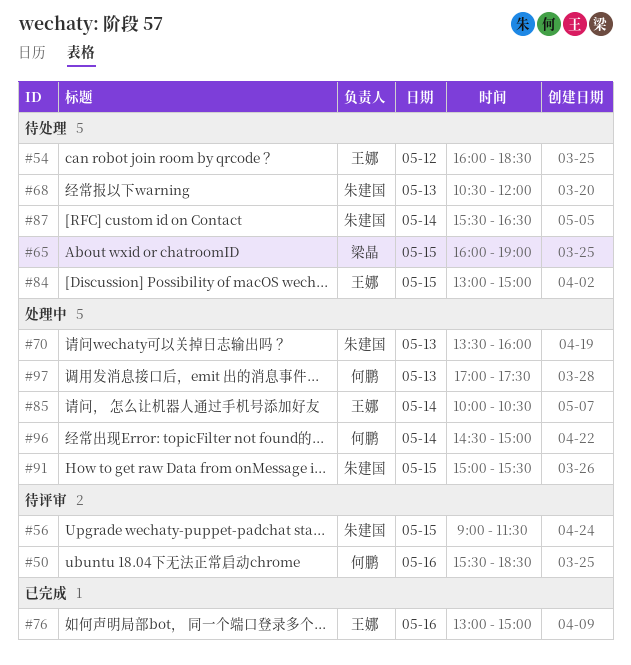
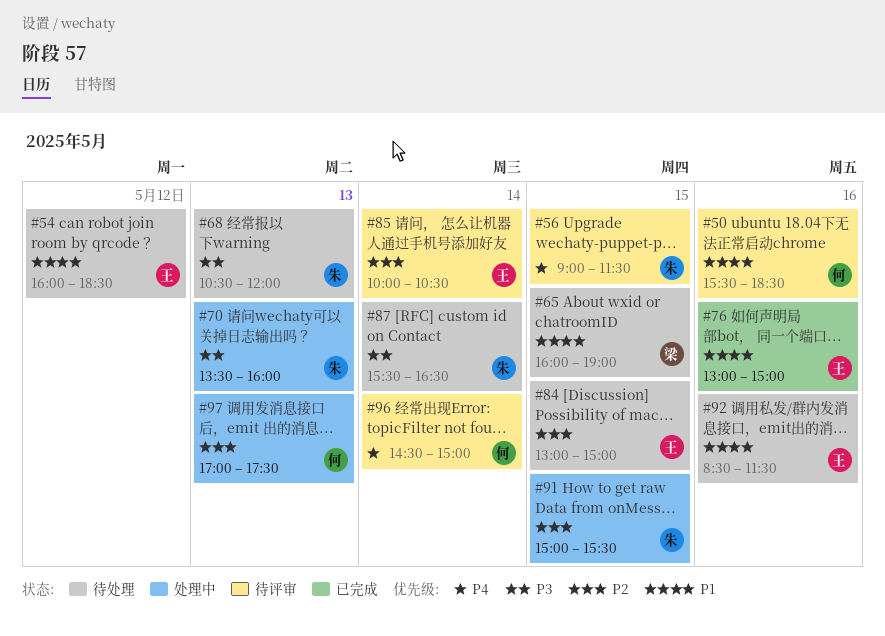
#85, status: 处理中 -> 待评审
#92: none -> present
#96, status: 处理中 -> 待评审

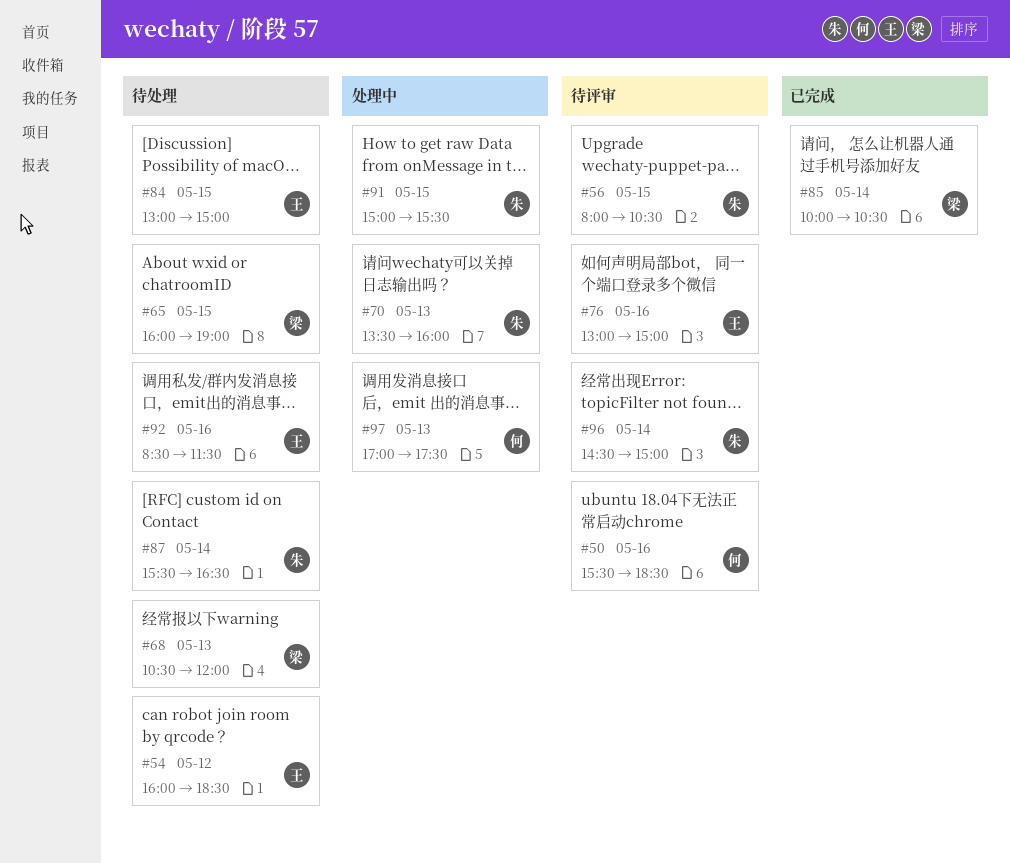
#56, begins: 09:00 -> 08:00
#56, ends: 11:30 -> 10:30
#68, owner: 朱 -> 梁
#76, status: 已完成 -> 待评审
#85, status: 待评审 -> 已完成
#85, owner: 王 -> 梁
#96, owner: 何 -> 朱

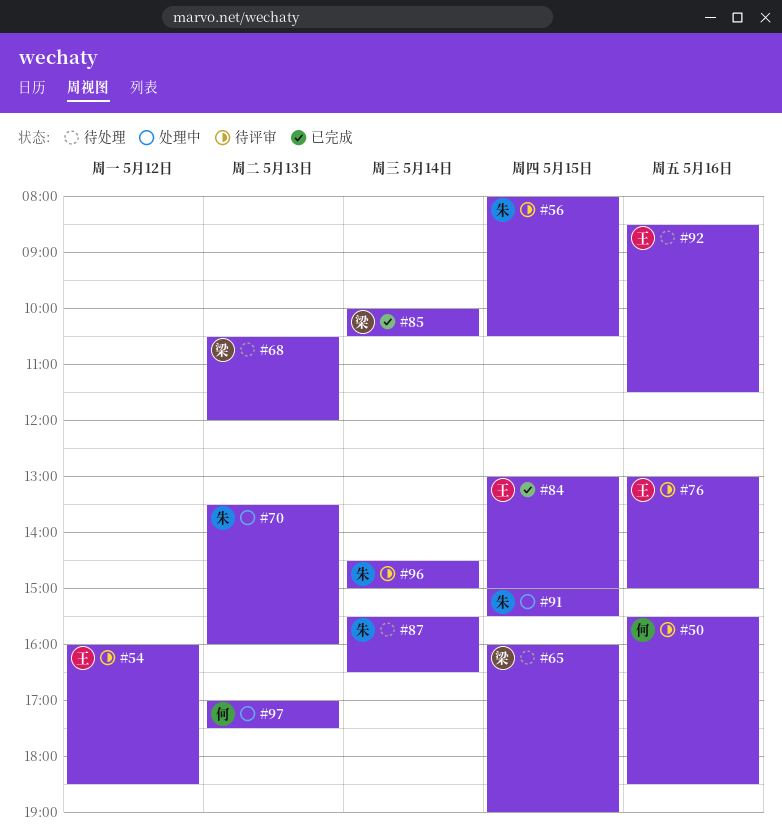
#54, status: 待处理 -> 待评审
#84, status: 待处理 -> 已完成

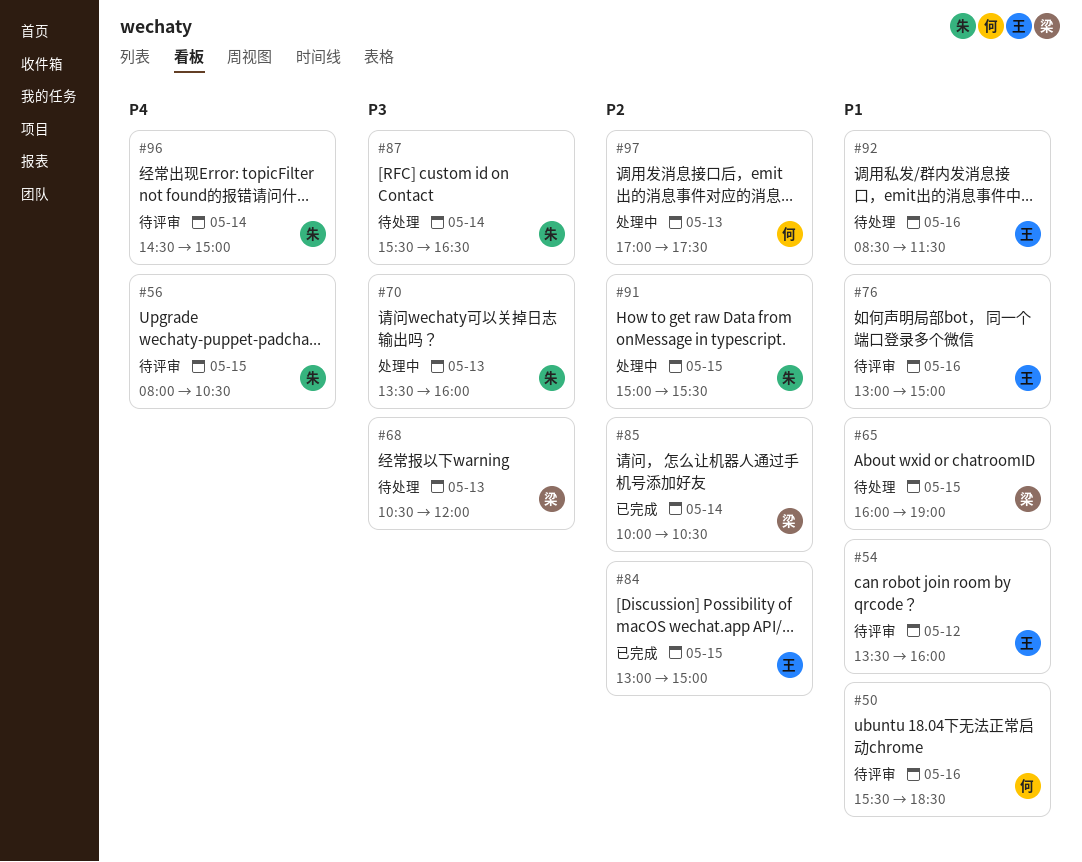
#54, begins: 16:00 -> 13:30
#54, ends: 18:30 -> 16:00

